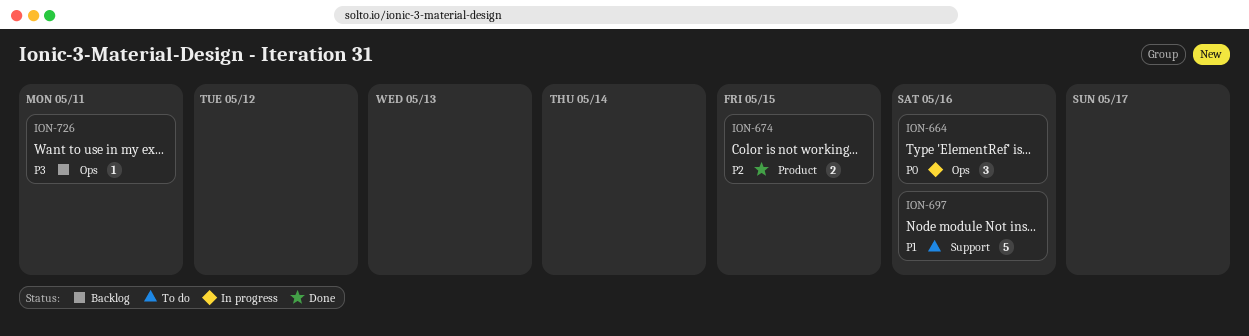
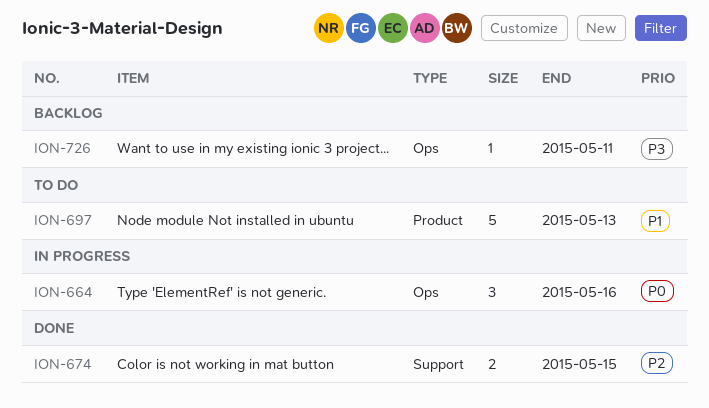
ION-674, label: Product -> Support
ION-697, label: Support -> Product
ION-697, due: May 16 -> May 13

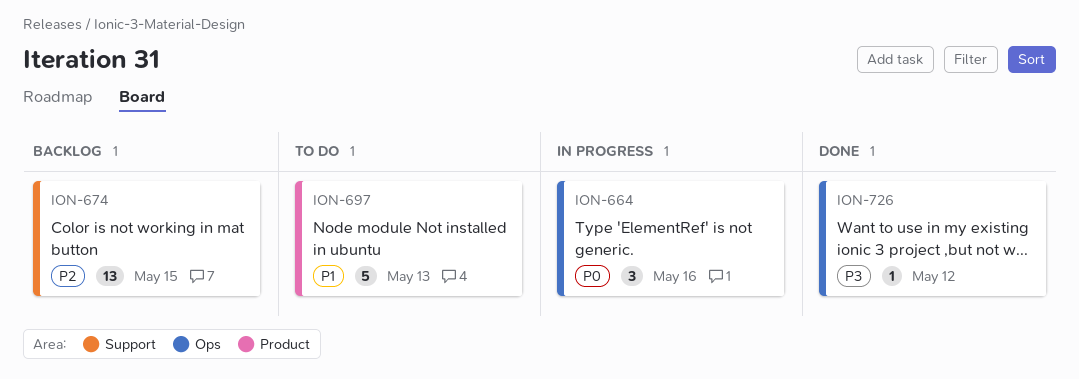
ION-674, status: Done -> Backlog
ION-674, estimate: 2 -> 13
ION-726, status: Backlog -> Done
ION-726, due: May 11 -> May 12

